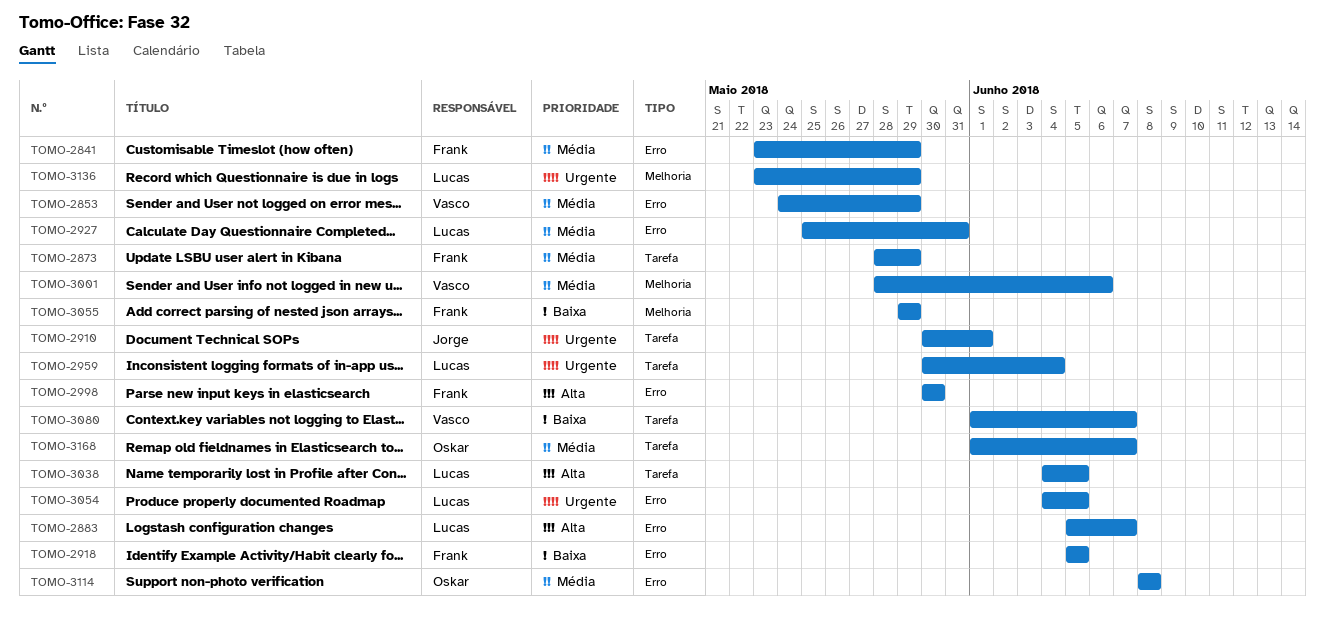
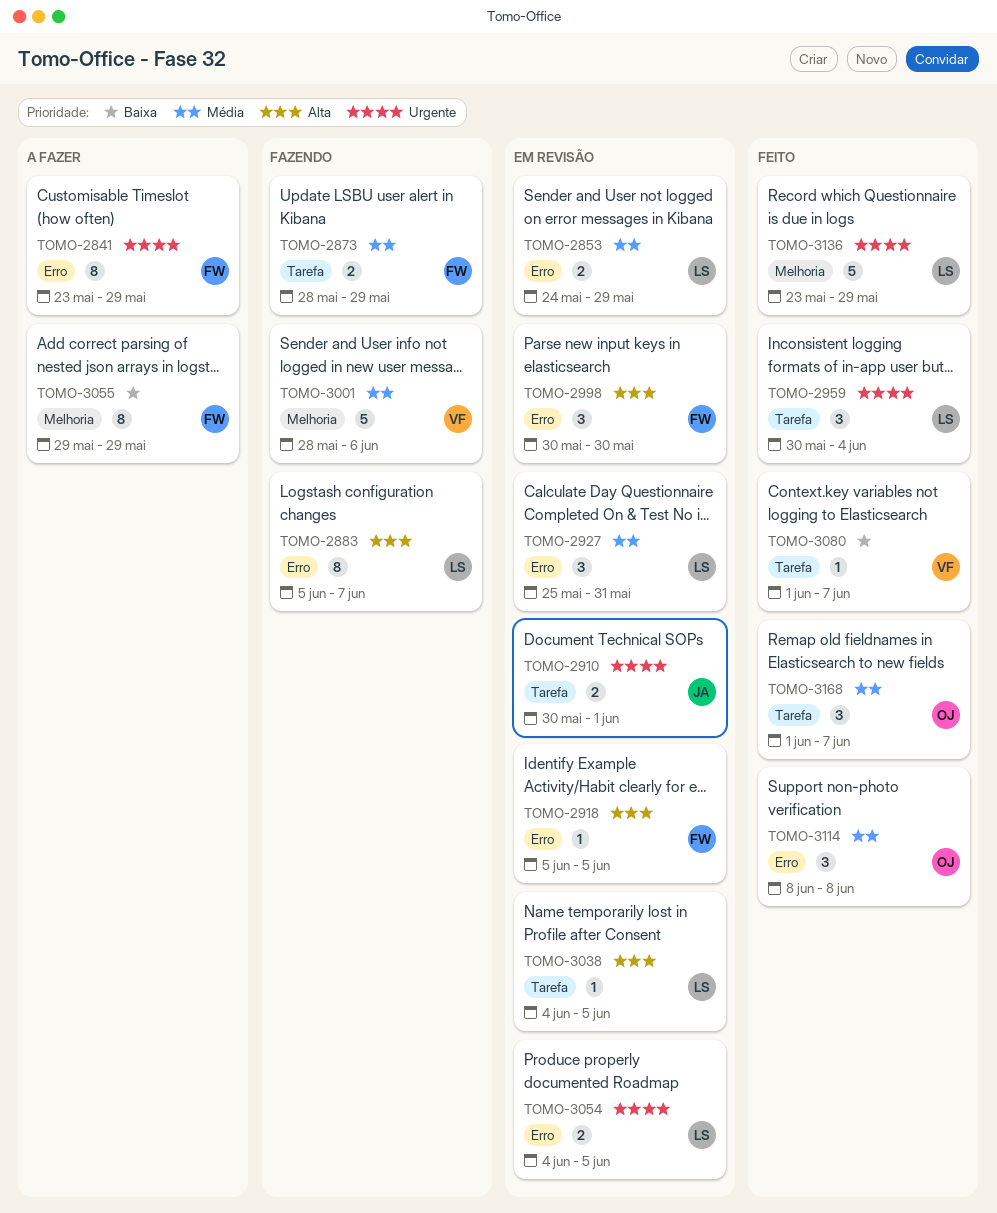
TOMO-2841, priority: Média -> Urgente
TOMO-2853, owner: Vasco -> Lucas
TOMO-2918, priority: Baixa -> Alta

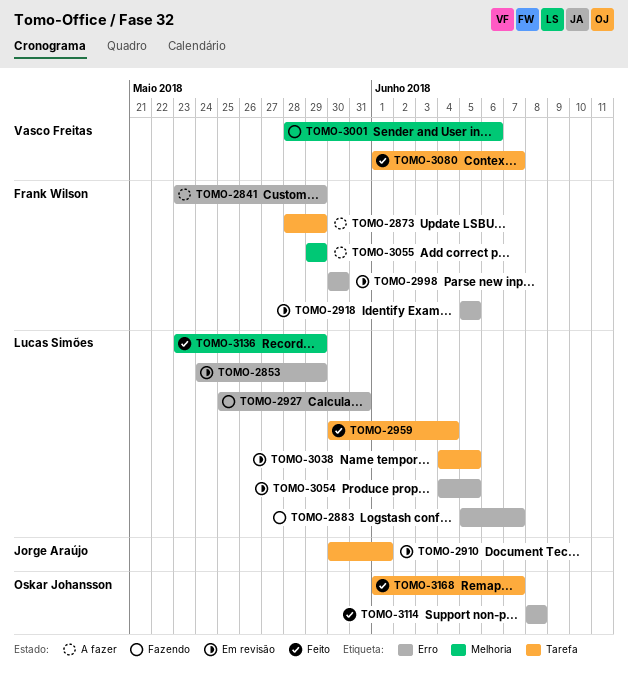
TOMO-2873, status: Fazendo -> A fazer
TOMO-2927, status: Em revisão -> Fazendo

